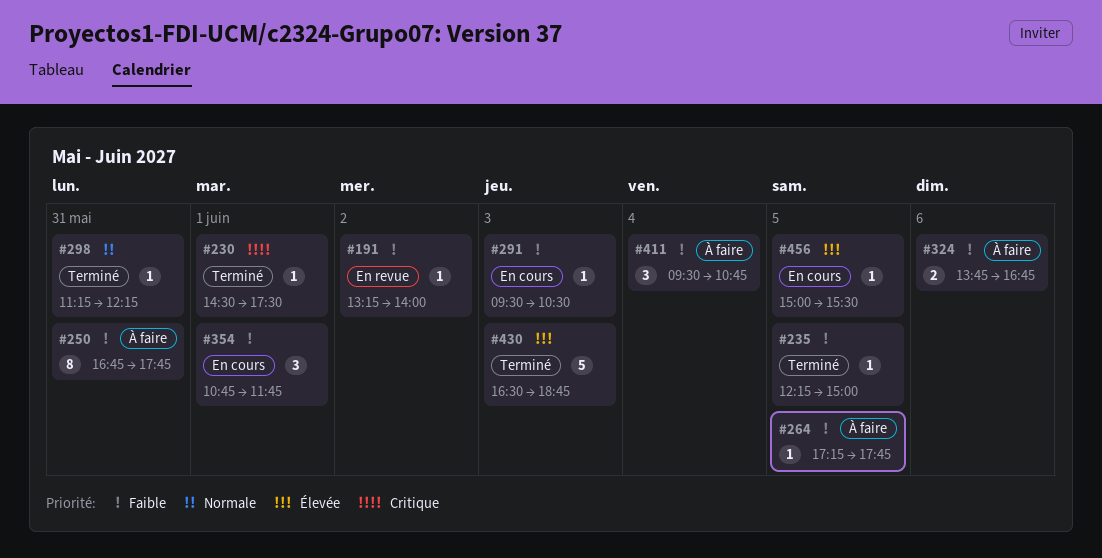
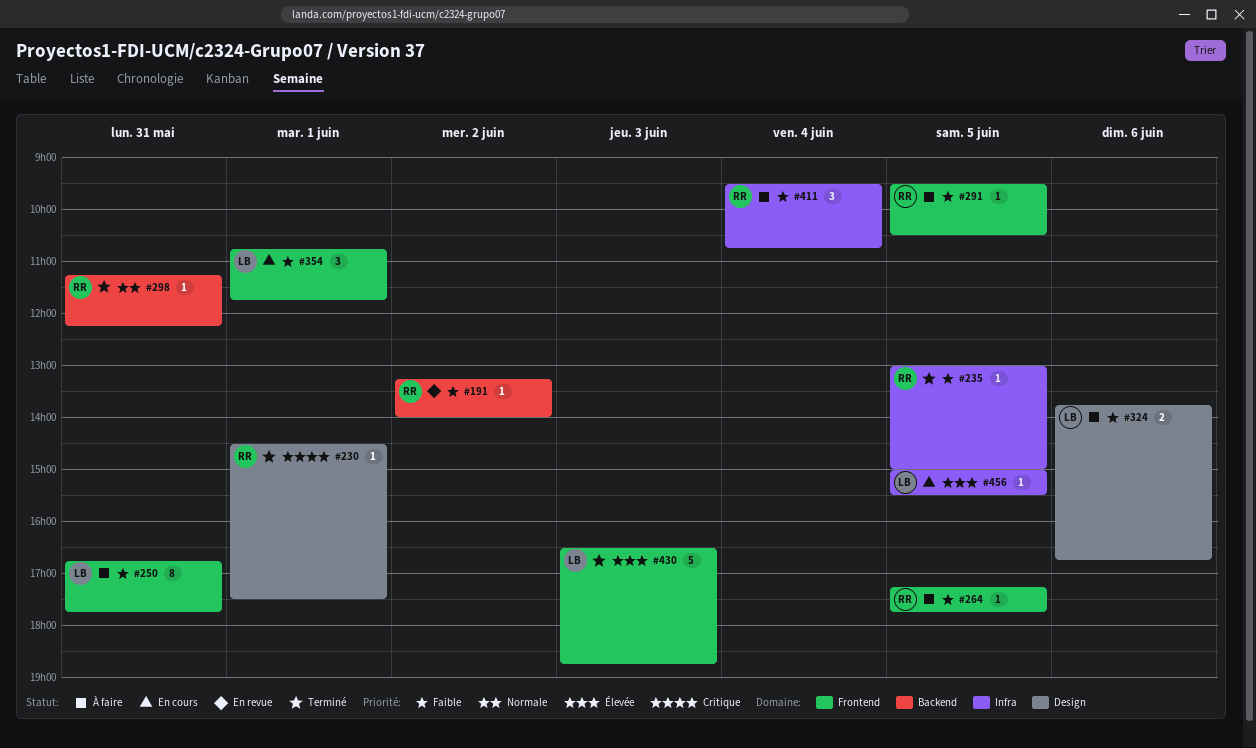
#235, begins: 12:15 -> 13:00
#291, status: En cours -> À faire
#291, day: Jun 3 -> Jun 5

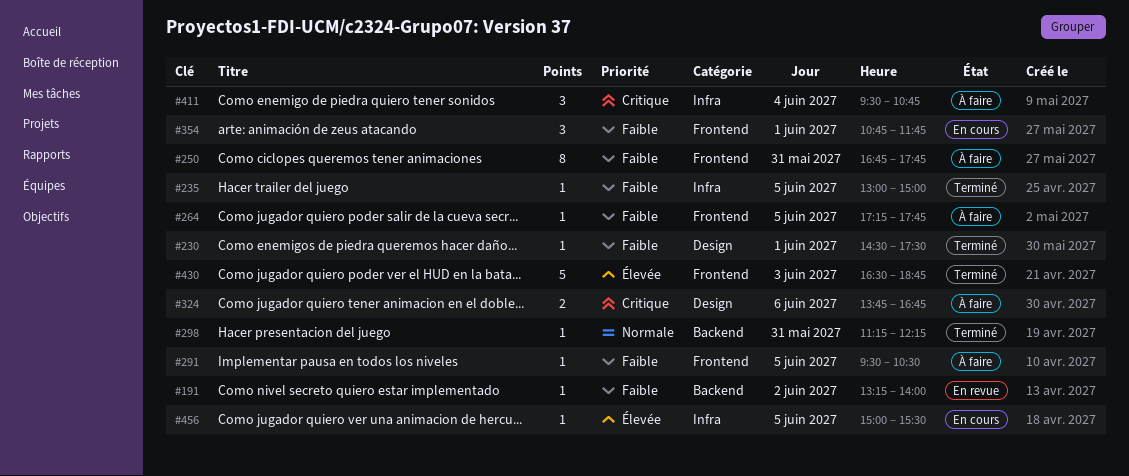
#230, priority: Critique -> Faible
#324, priority: Faible -> Critique
#411, priority: Faible -> Critique

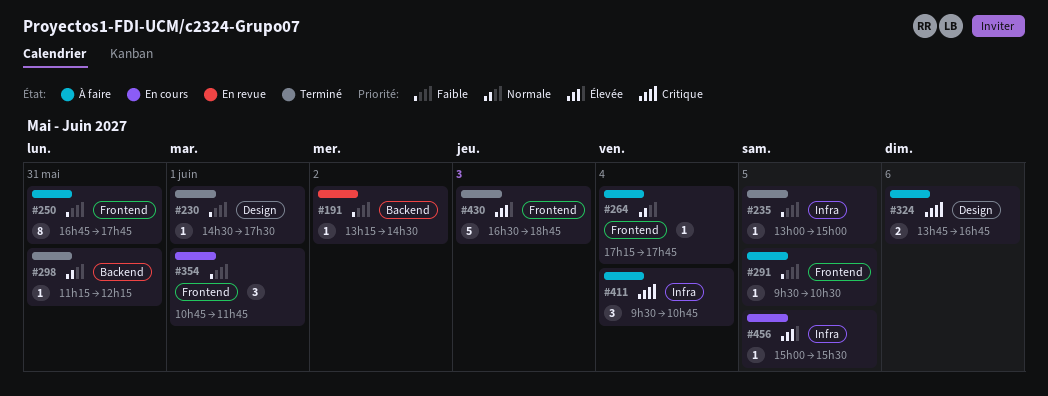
#191, ends: 14:00 -> 14:30
#264, priority: Faible -> Normale
#264, day: Jun 5 -> Jun 4

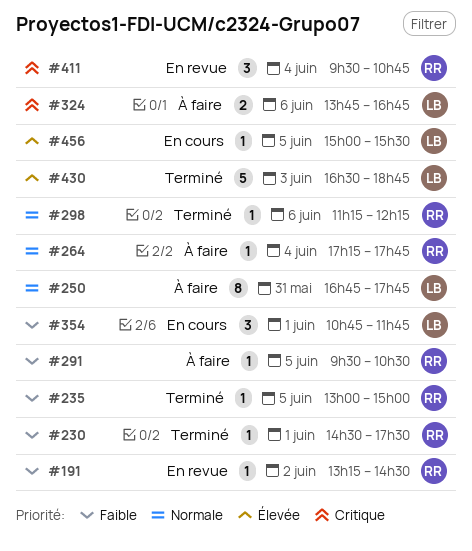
#250, priority: Faible -> Normale
#298, day: May 31 -> Jun 6
#411, status: À faire -> En revue

